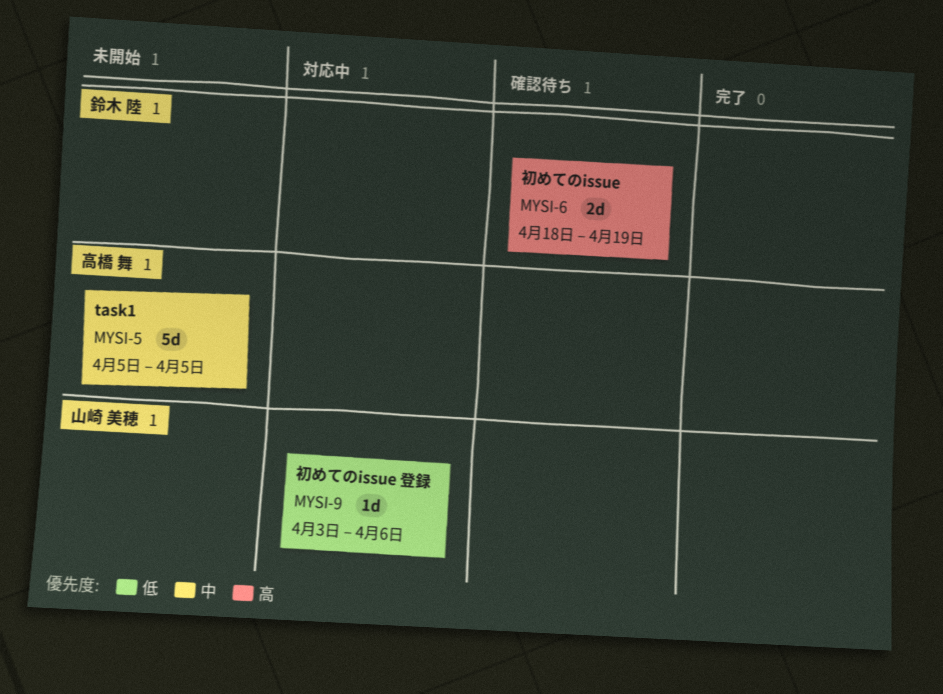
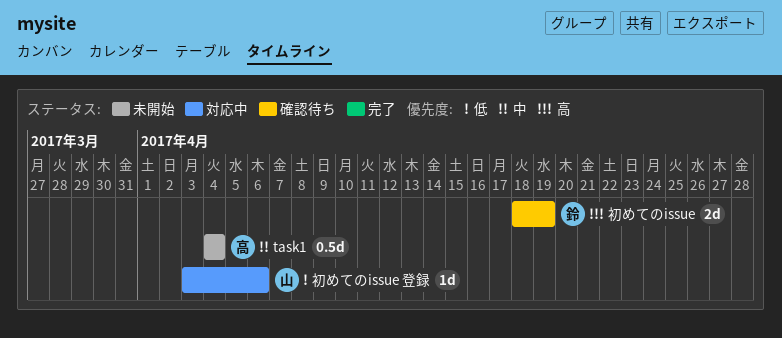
task1, estimate: 5d -> 0.5d
task1, start: Apr 5 -> Apr 4
task1, due: Apr 5 -> Apr 4

